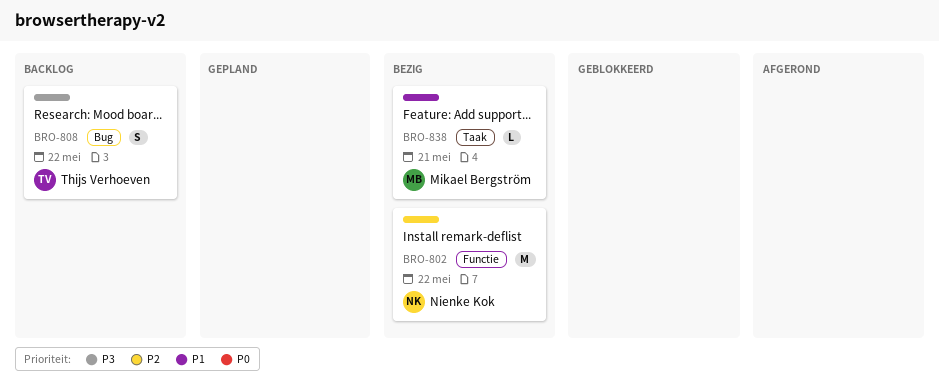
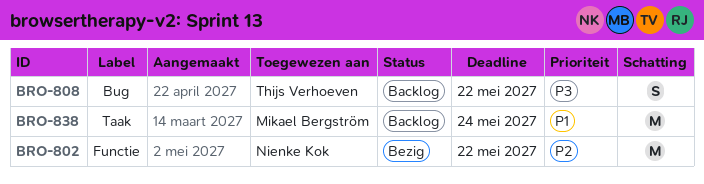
BRO-838, status: Bezig -> Backlog
BRO-838, estimate: L -> M
BRO-838, due: May 21 -> May 24

